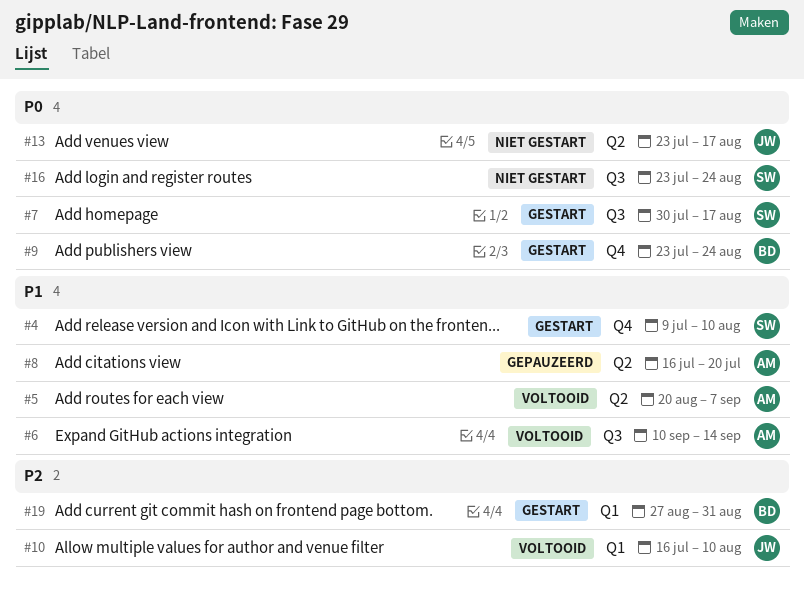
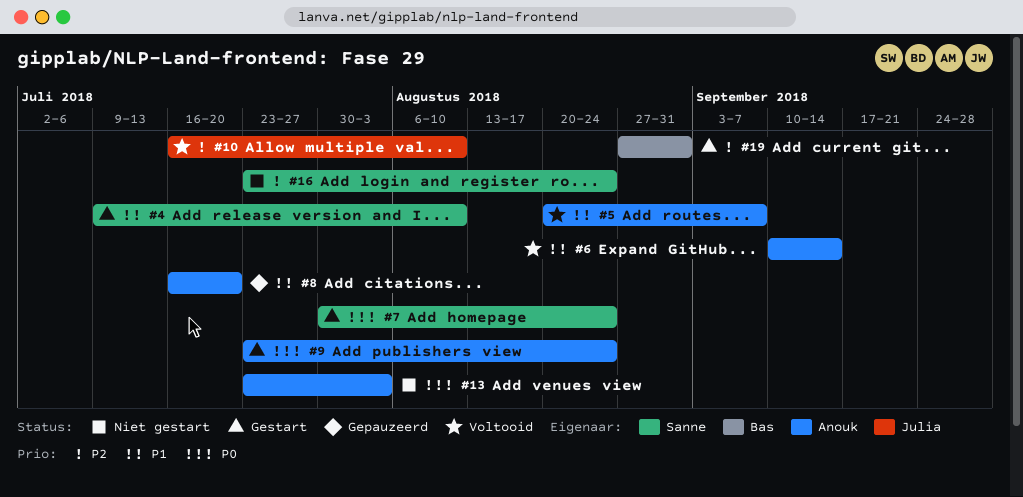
#7, due: Aug 17 -> Aug 24
#9, owner: Bas -> Anouk
#13, owner: Julia -> Anouk
#13, due: Aug 17 -> Aug 3
#16, priority: P0 -> P2

